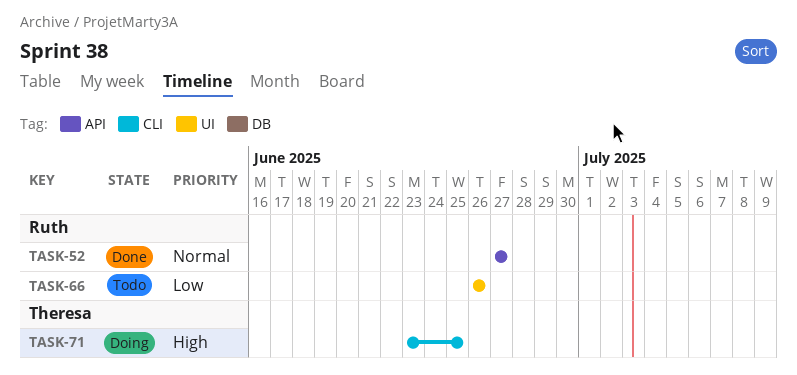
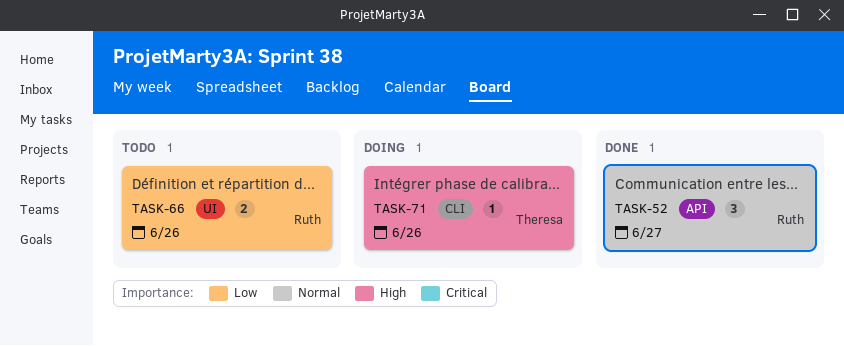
TASK-71, due: Jun 25 -> Jun 26

